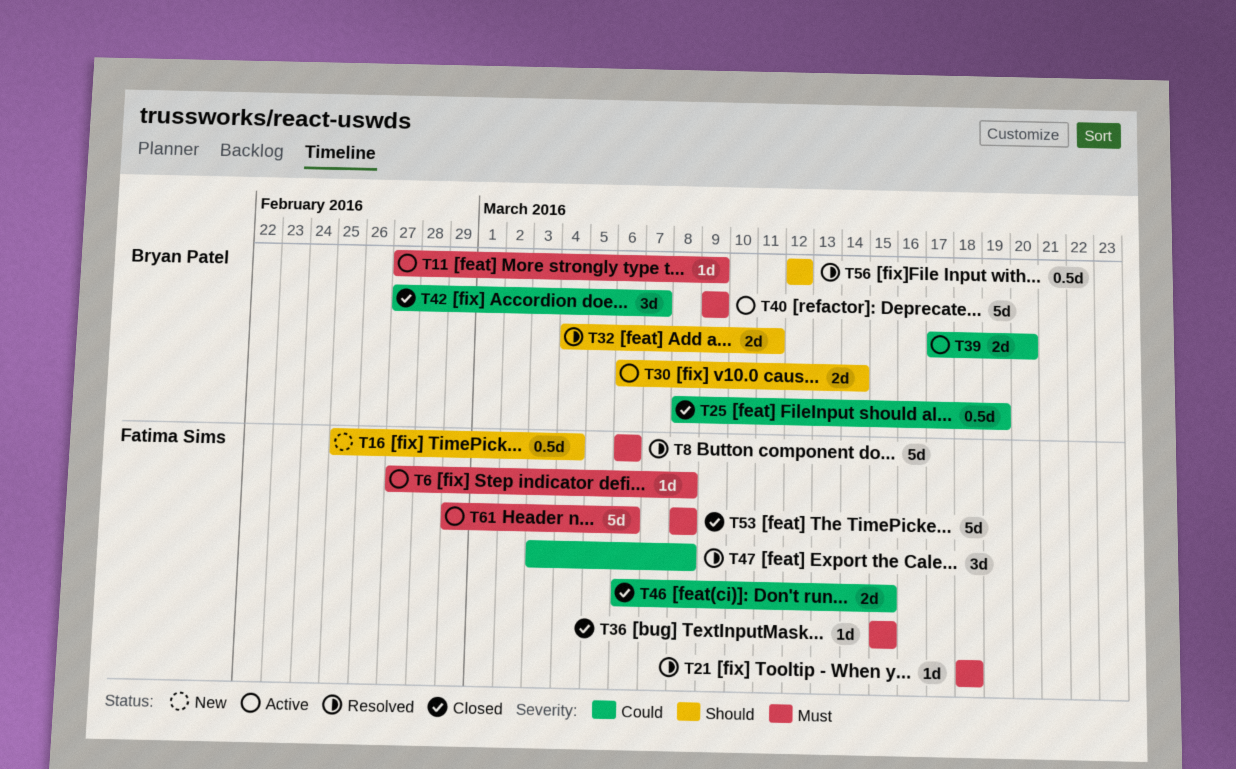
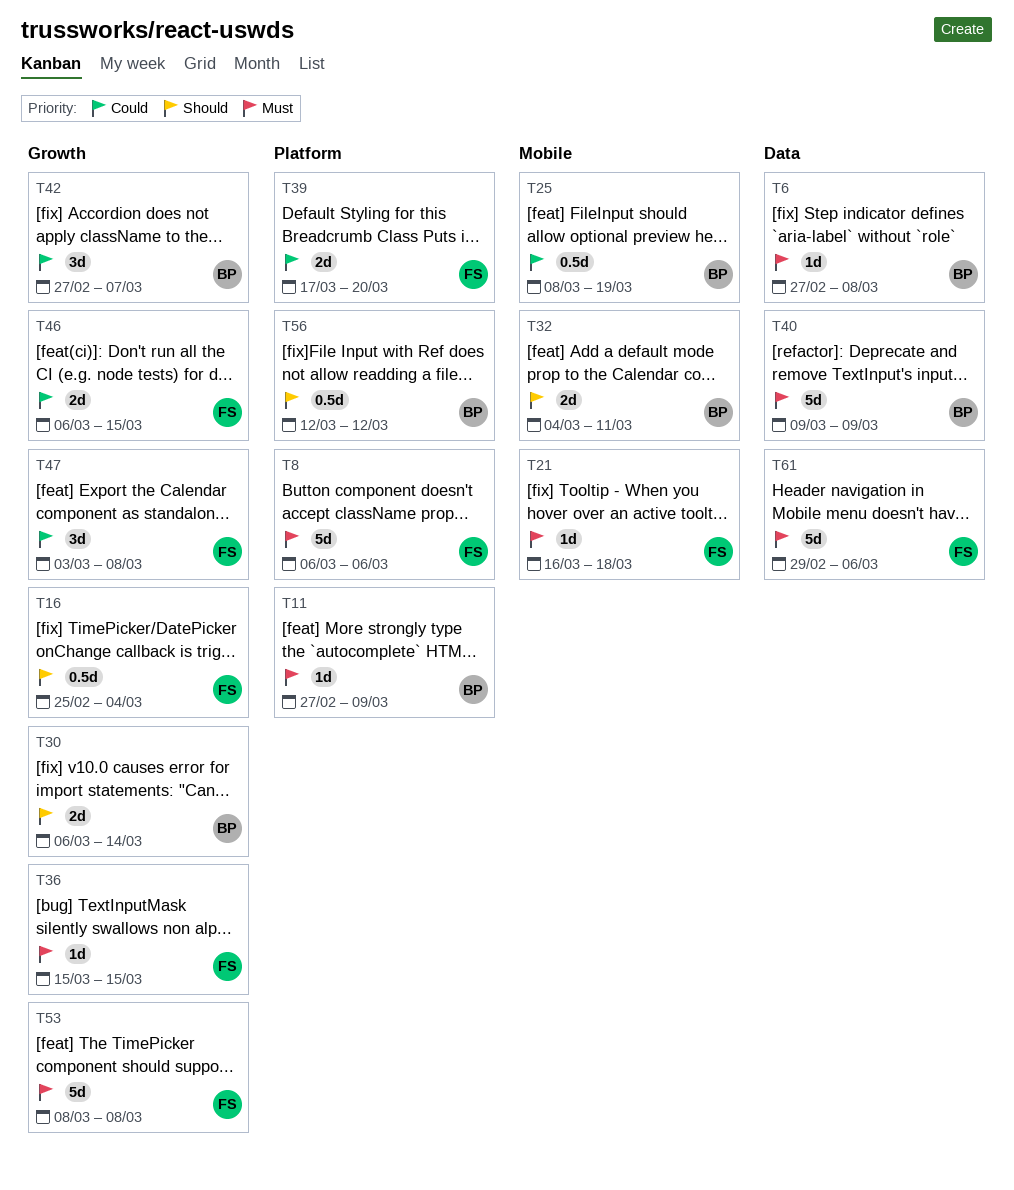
T6, owner: Fatima Sims -> Bryan Patel
T21, start: Mar 18 -> Mar 16
T39, owner: Bryan Patel -> Fatima Sims

